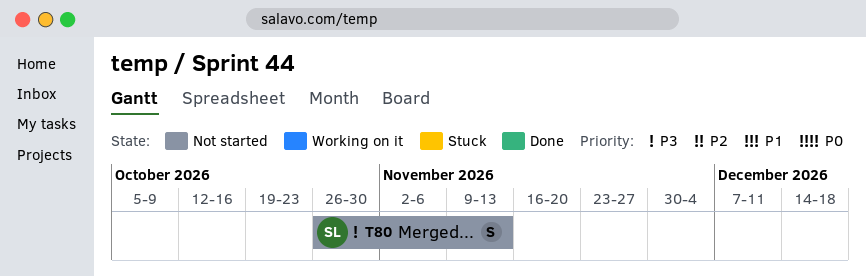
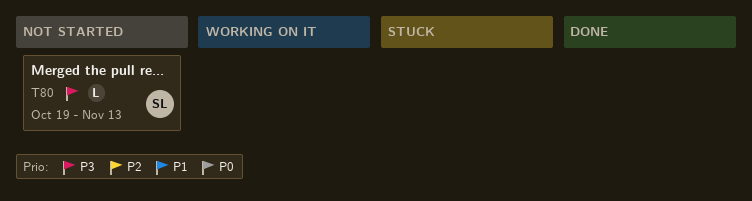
T80, estimate: S -> L
T80, start: Oct 26 -> Oct 19

